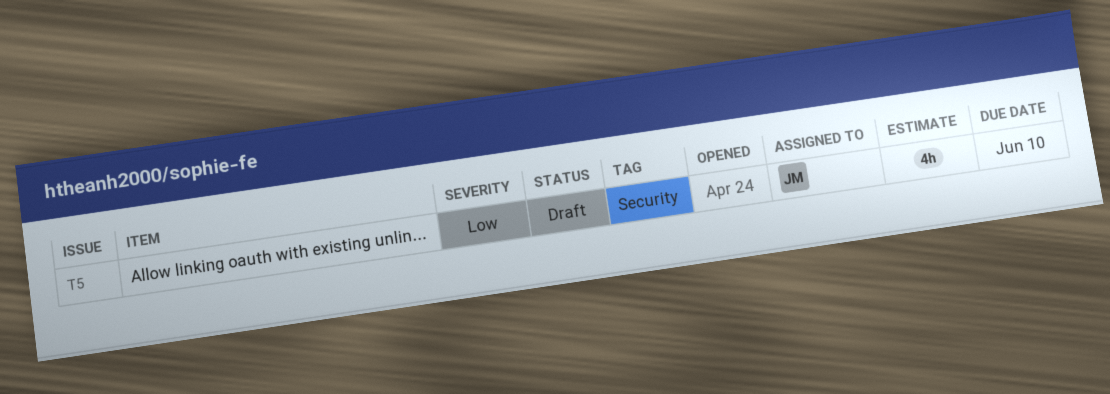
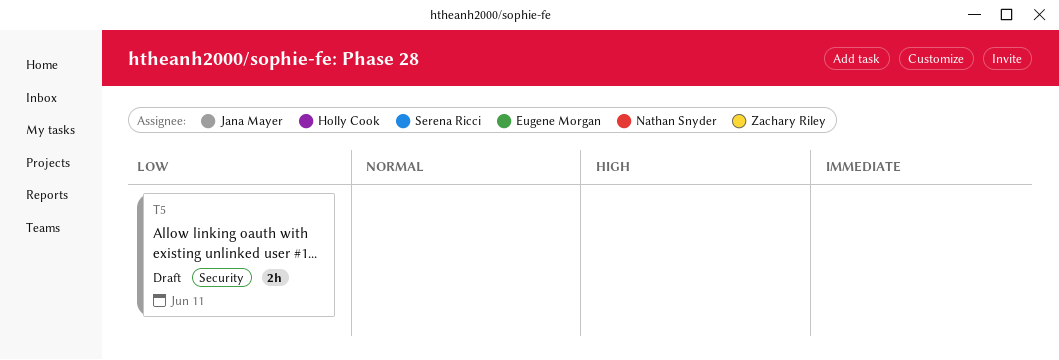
T5, estimate: 4h -> 2h
T5, due: Jun 10 -> Jun 11

